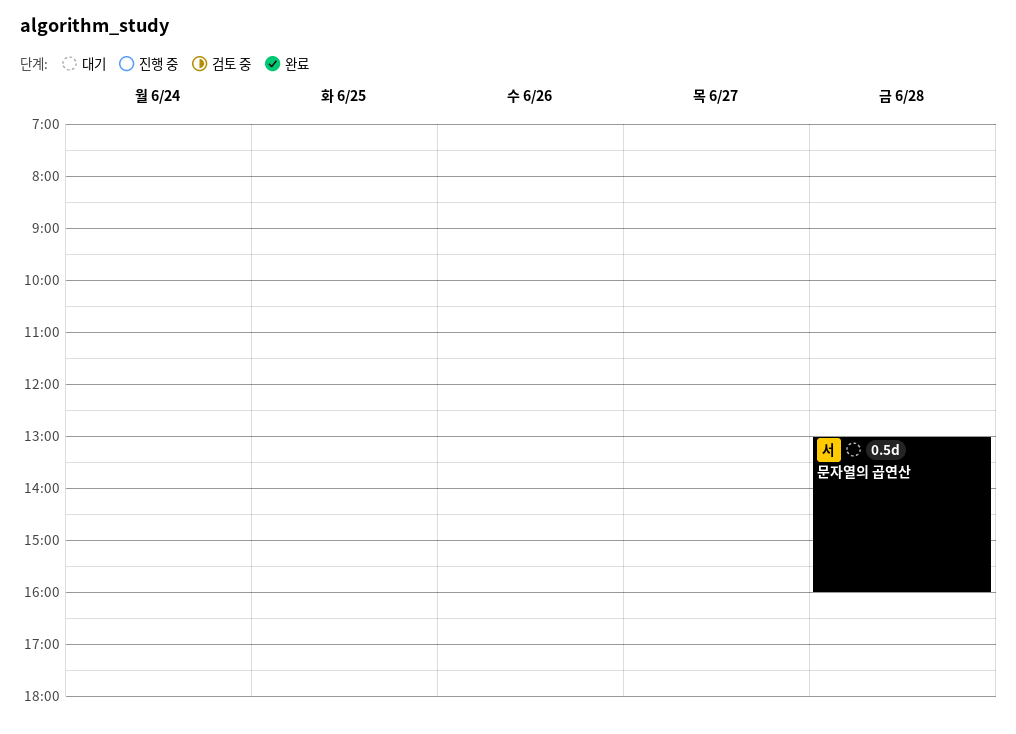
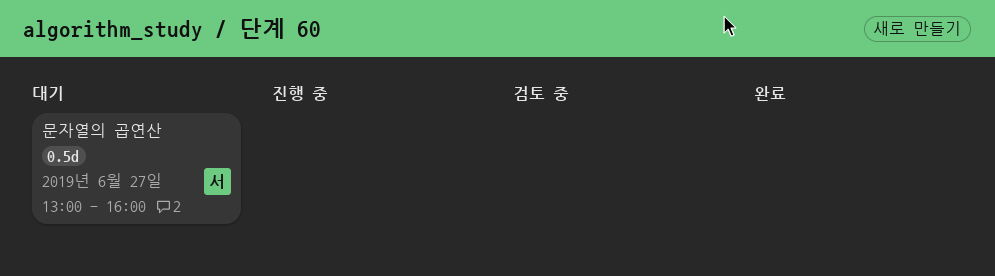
문자열의 곱연산, day: Jun 28 -> Jun 27

